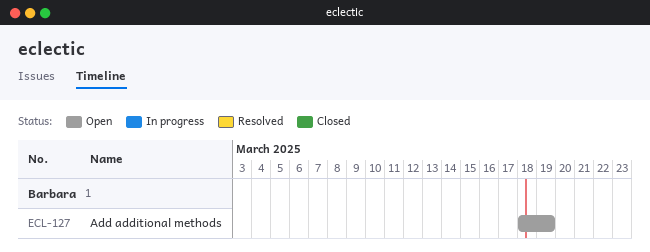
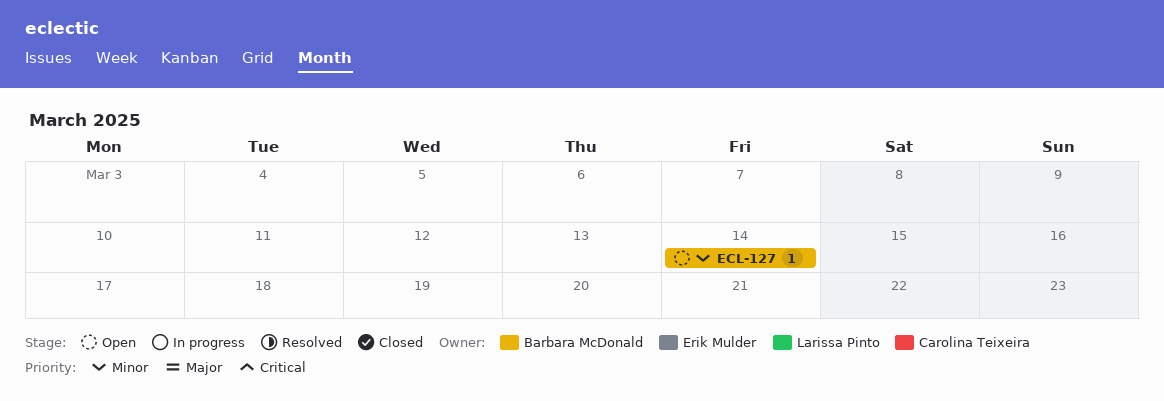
ECL-127, start: Mar 18 -> Mar 14
ECL-127, due: Mar 19 -> Mar 14

